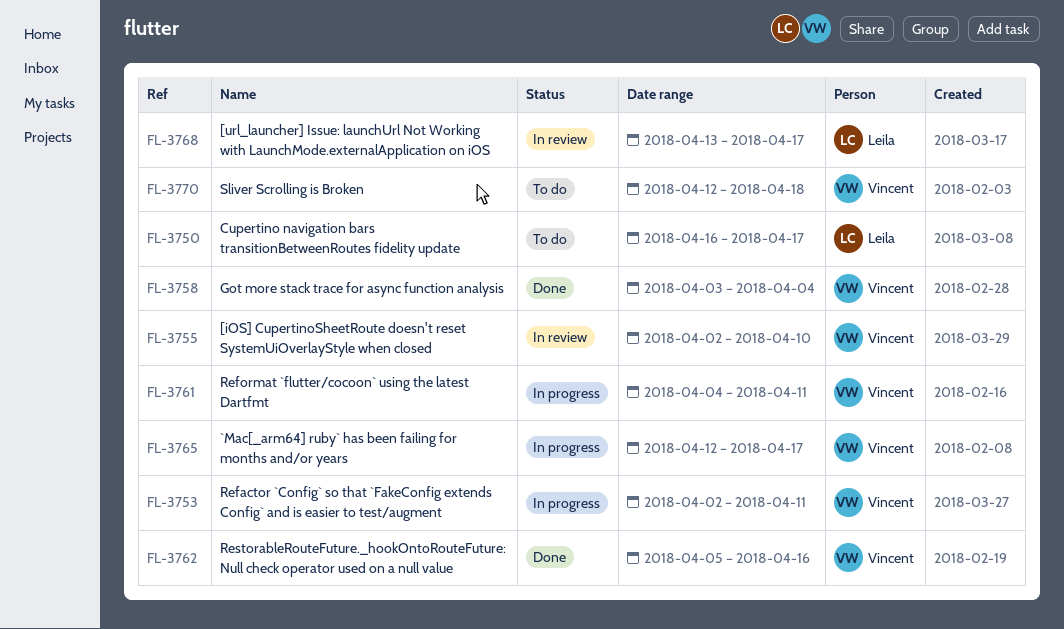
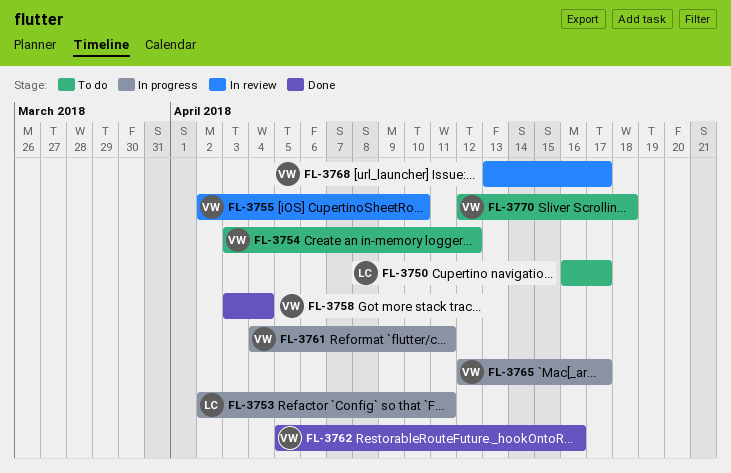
FL-3753, owner: Vincent -> Leila
FL-3754: none -> present
FL-3768, owner: Leila -> Vincent

